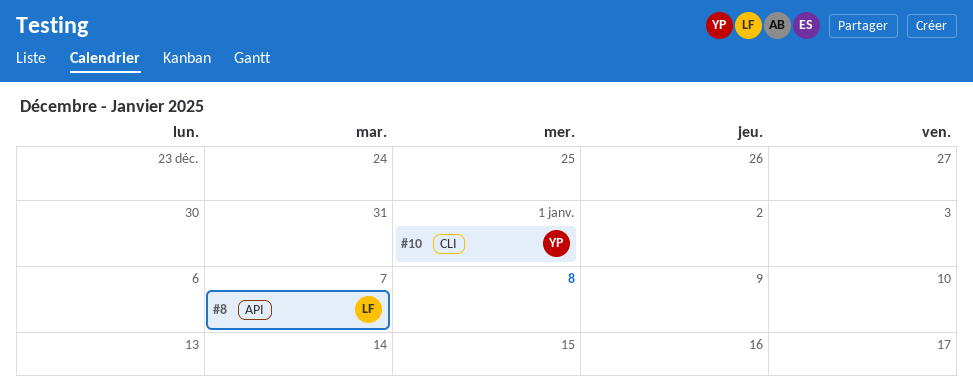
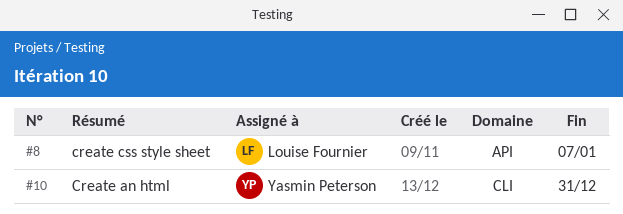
#10, due: Jan 1 -> Dec 31

